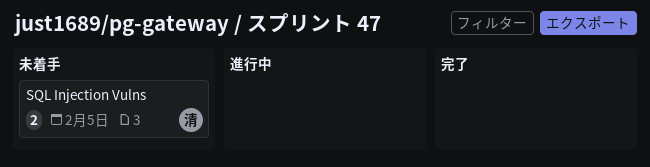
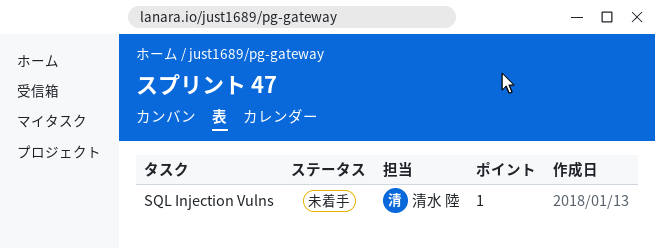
SQL Injection Vulns, estimate: 2 -> 1

